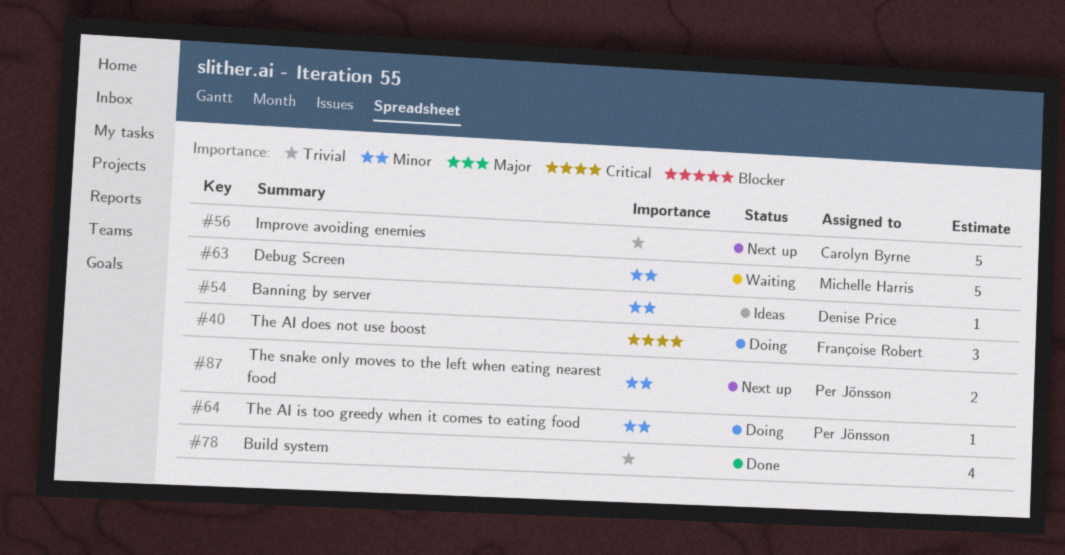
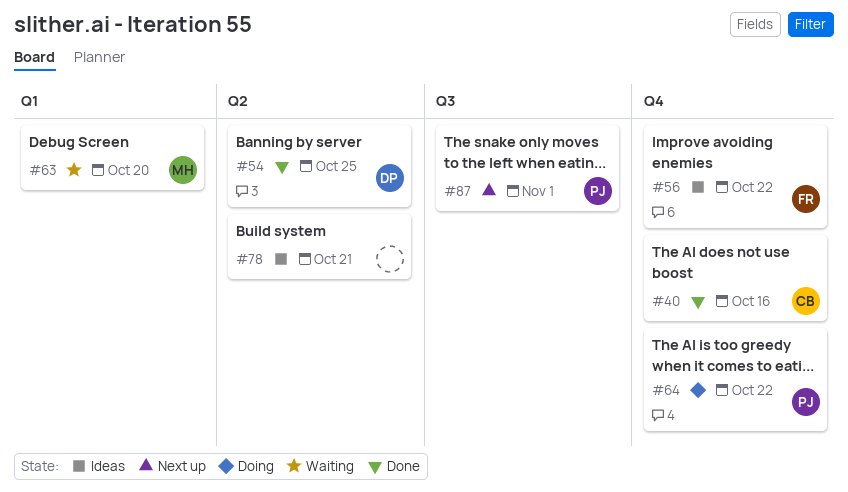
#40, status: Doing -> Done
#40, owner: Françoise Robert -> Carolyn Byrne
#54, status: Ideas -> Done
#56, status: Next up -> Ideas
#56, owner: Carolyn Byrne -> Françoise Robert
#78, status: Done -> Ideas

